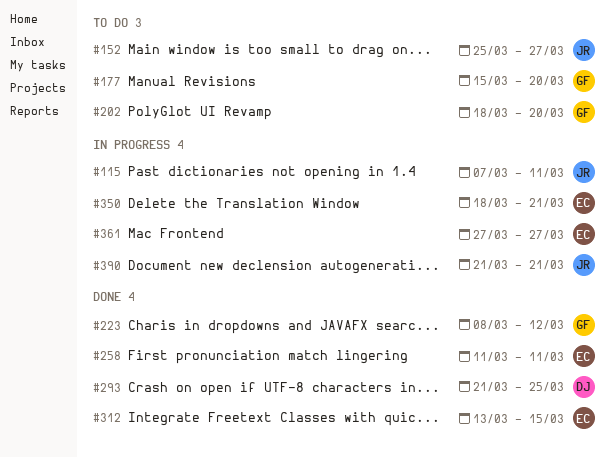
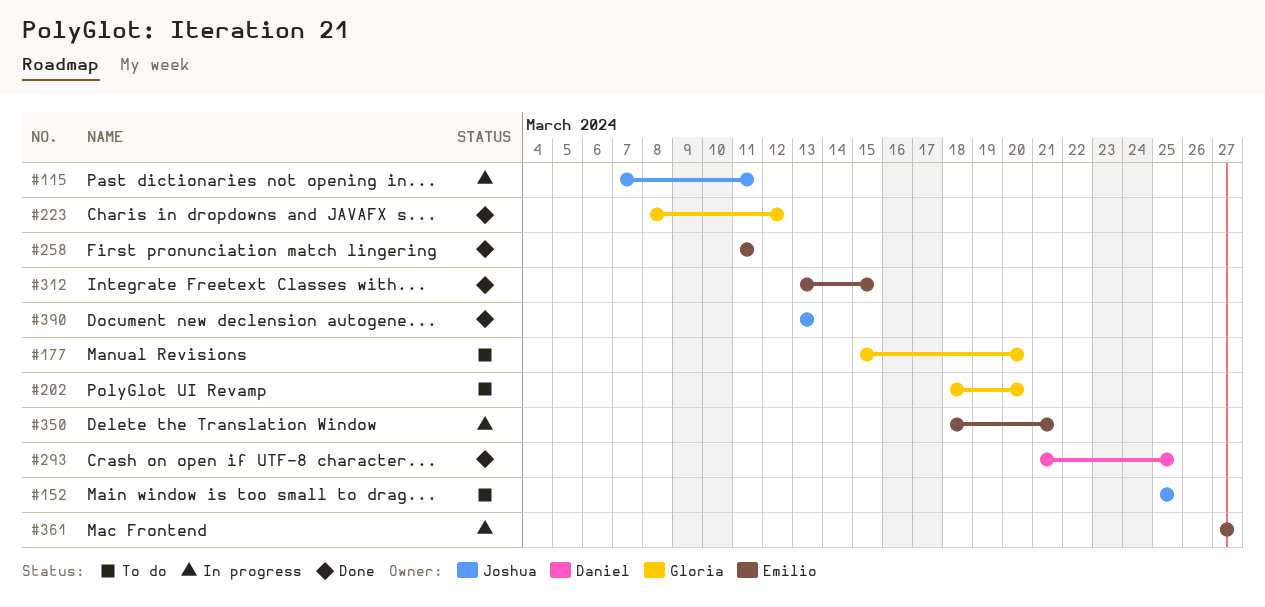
#152, due: Mar 27 -> Mar 25
#390, status: In progress -> Done
#390, start: Mar 21 -> Mar 13
#390, due: Mar 21 -> Mar 13

